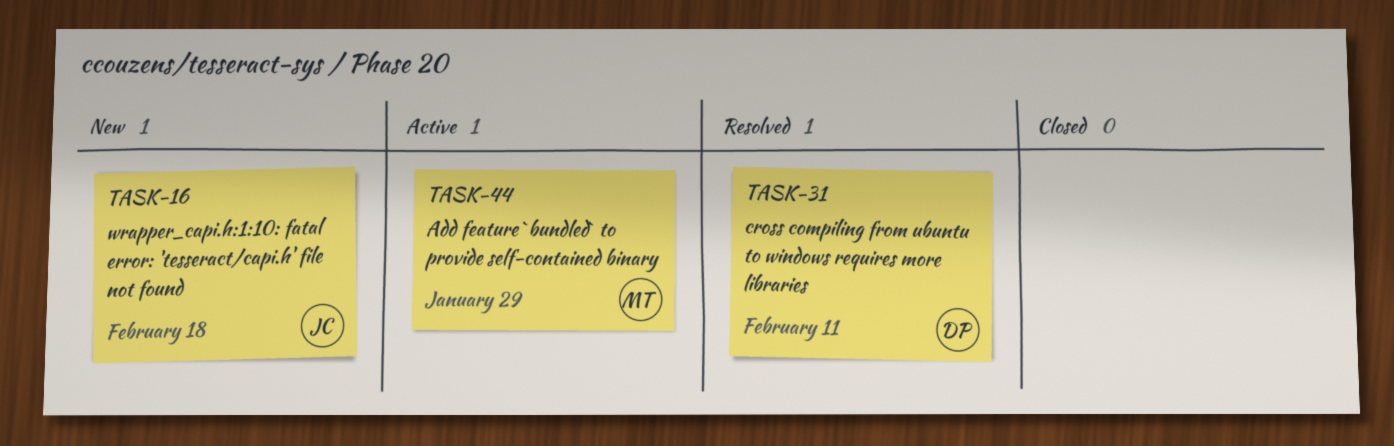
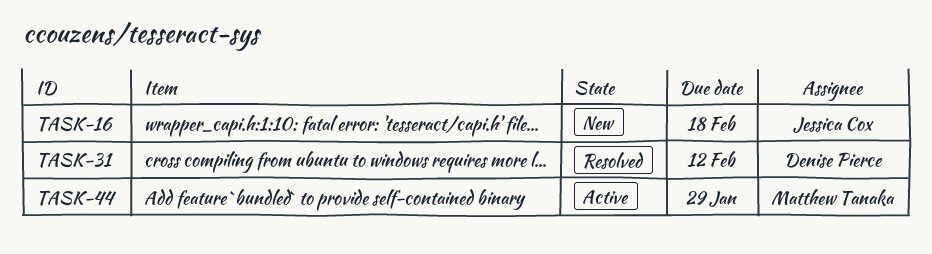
TASK-31, due: Feb 11 -> Feb 12

